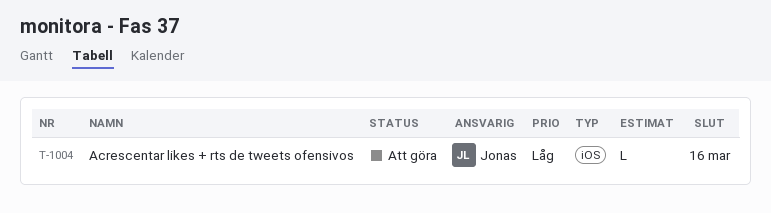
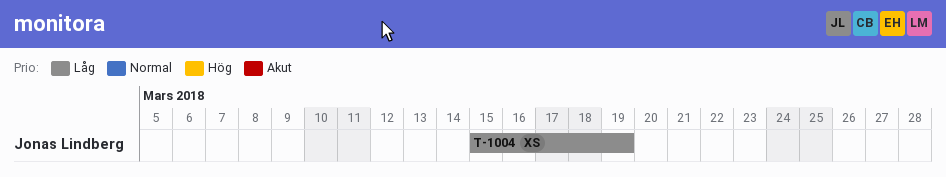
T-1004, estimate: L -> XS
T-1004, due: Mar 16 -> Mar 19

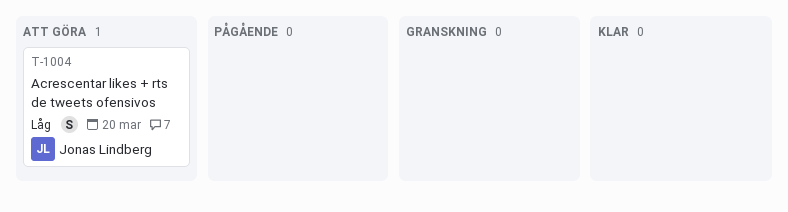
T-1004, estimate: XS -> S
T-1004, due: Mar 19 -> Mar 20

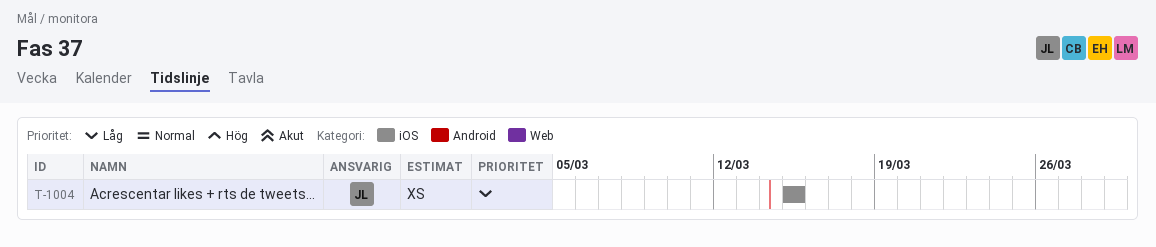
T-1004, estimate: S -> XS
T-1004, due: Mar 20 -> Mar 15

